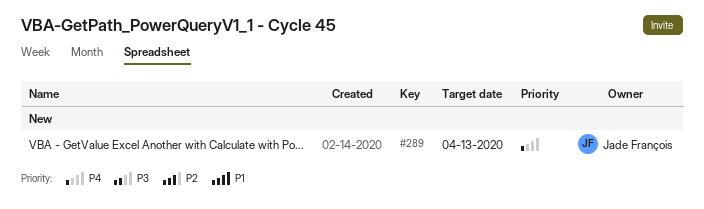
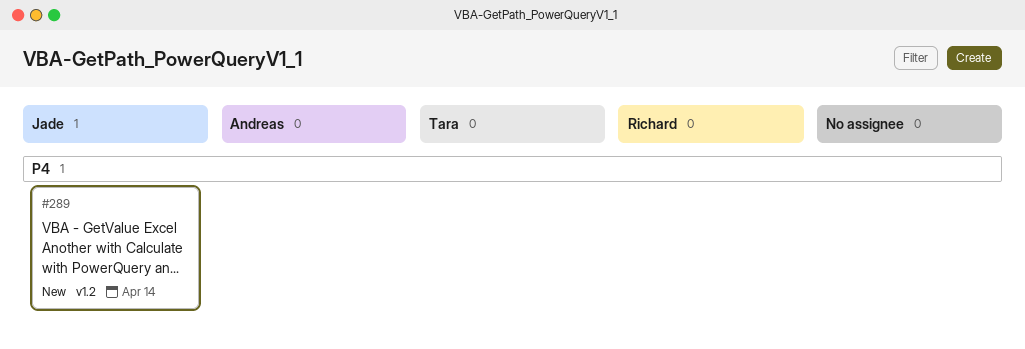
#289, due: Apr 13 -> Apr 14

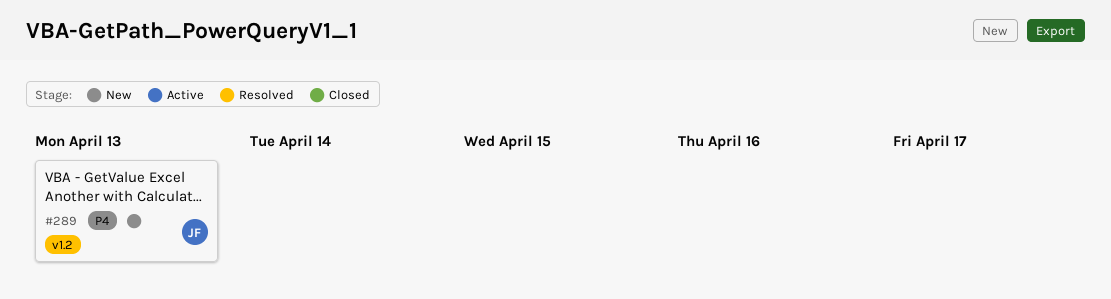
#289, due: Apr 14 -> Apr 13

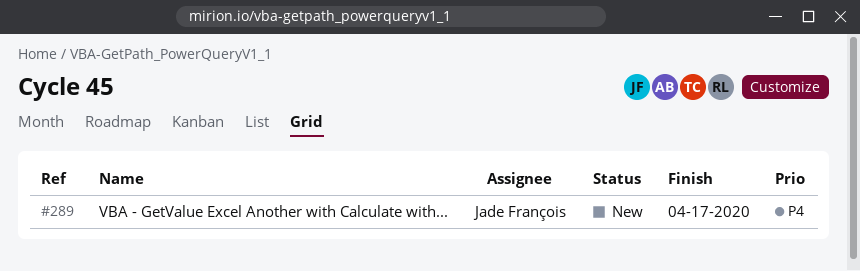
#289, due: Apr 13 -> Apr 17

